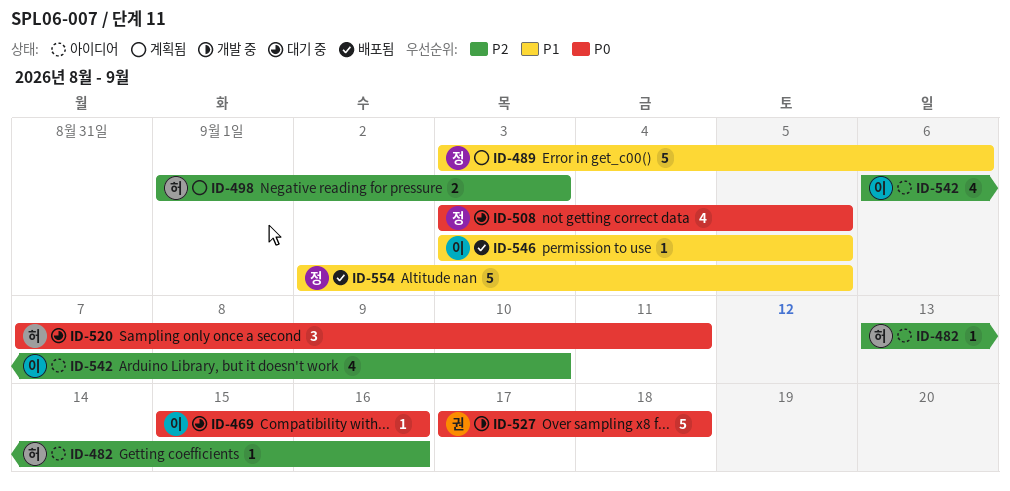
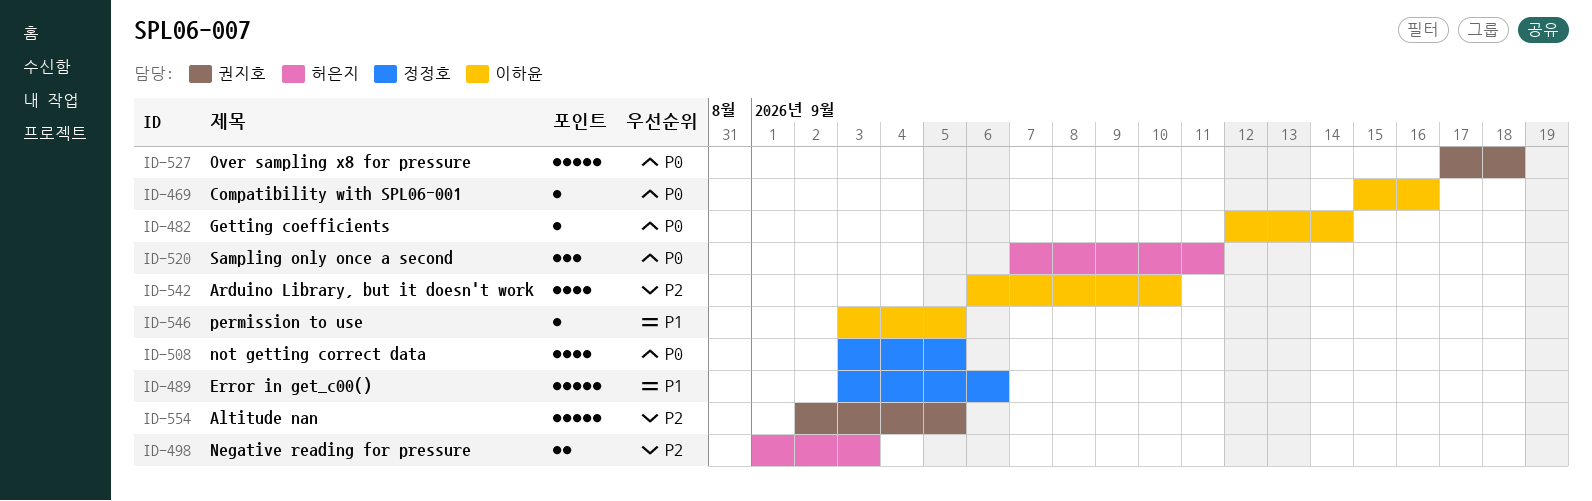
ID-482, owner: 허은지 -> 이하윤
ID-482, priority: P2 -> P0
ID-482, start: Sep 13 -> Sep 12
ID-482, due: Sep 16 -> Sep 14
ID-554, owner: 정정호 -> 권지호
ID-554, priority: P1 -> P2

